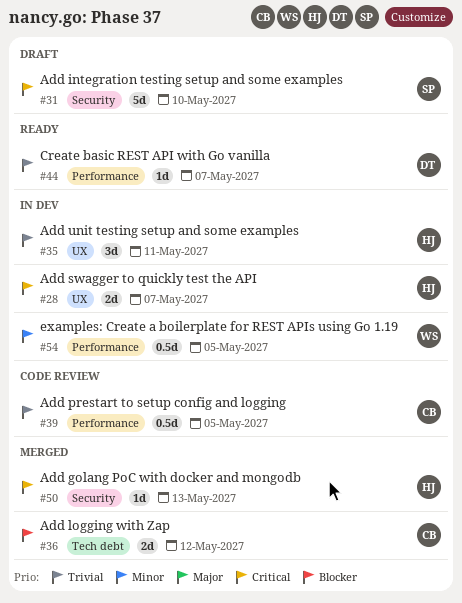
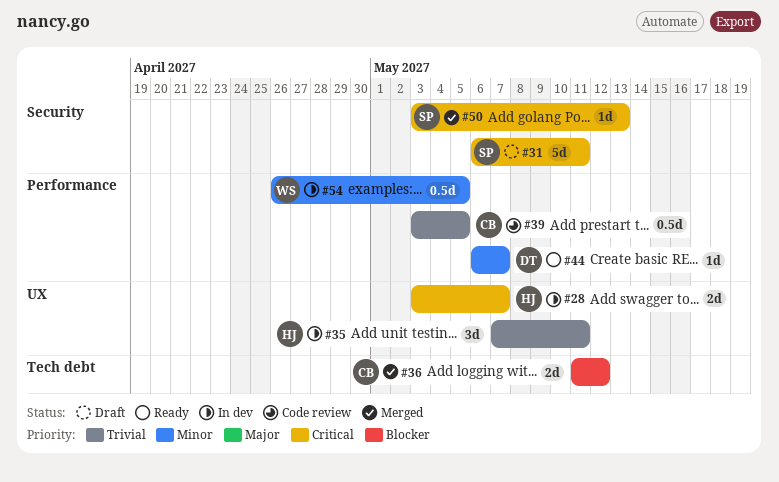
#31, due: May 10 -> May 11
#44, priority: Trivial -> Minor
#50, owner: HJ -> SP

